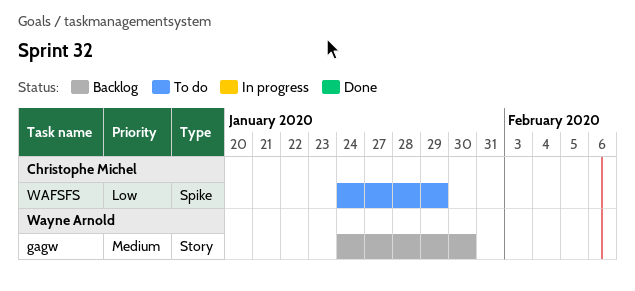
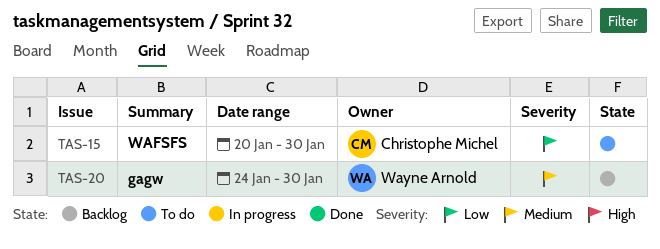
WAFSFS, start: Jan 24 -> Jan 20
WAFSFS, due: Jan 29 -> Jan 30

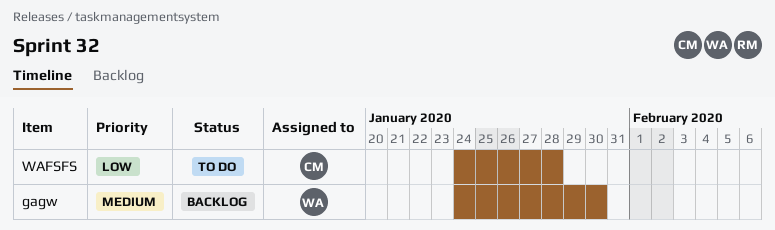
WAFSFS, start: Jan 20 -> Jan 24
WAFSFS, due: Jan 30 -> Jan 28

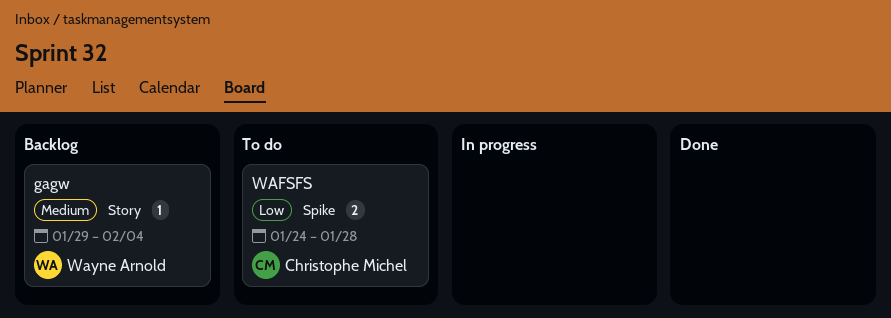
gagw, start: Jan 24 -> Jan 29
gagw, due: Jan 30 -> Feb 4

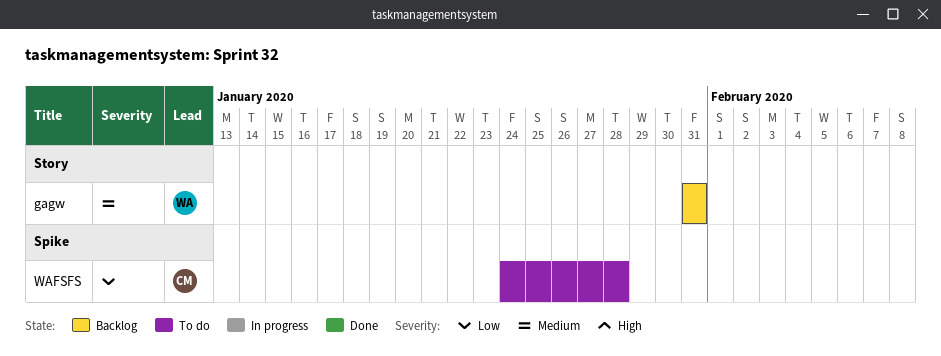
gagw, start: Jan 29 -> Jan 31
gagw, due: Feb 4 -> Jan 31

